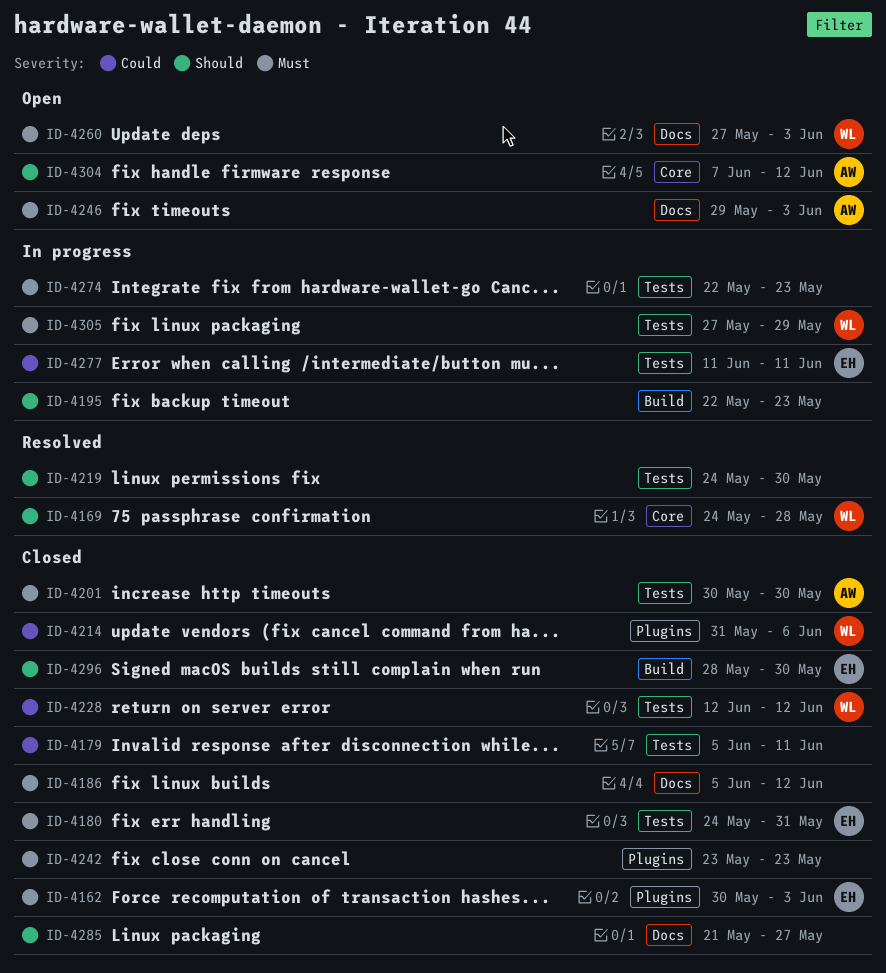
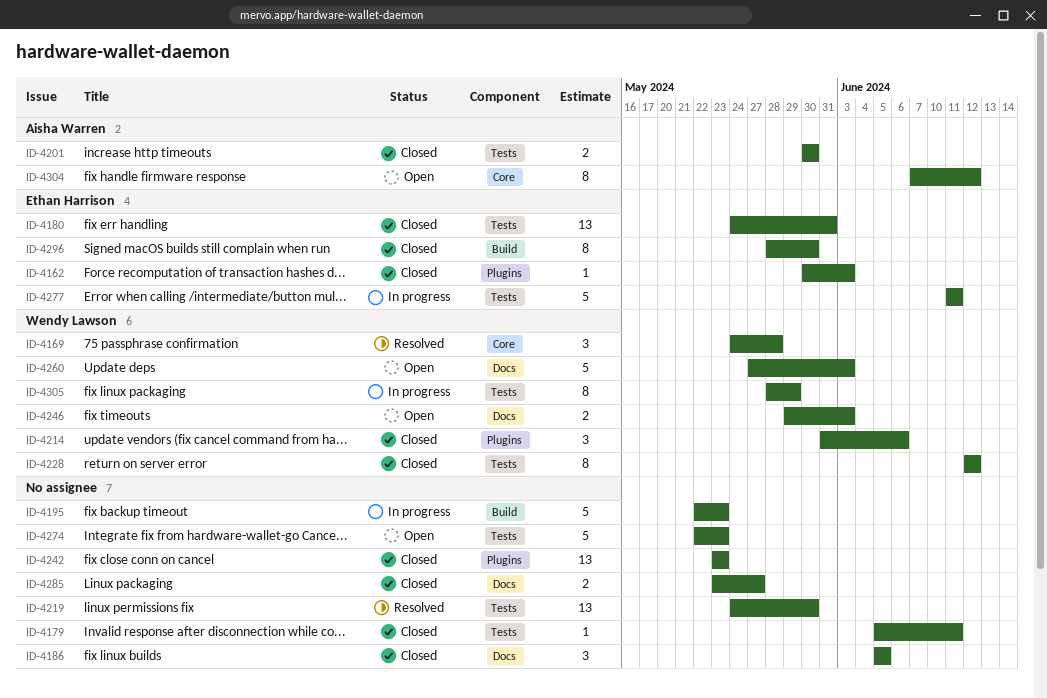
ID-4186, due: Jun 12 -> Jun 5
ID-4246, owner: Aisha Warren -> Wendy Lawson
ID-4274, status: In progress -> Open
ID-4285, start: May 21 -> May 23
ID-4305, start: May 27 -> May 28

